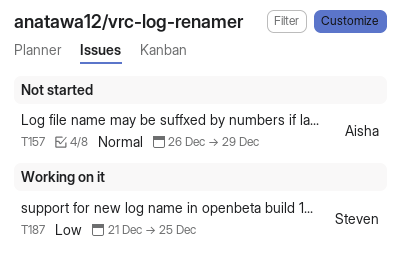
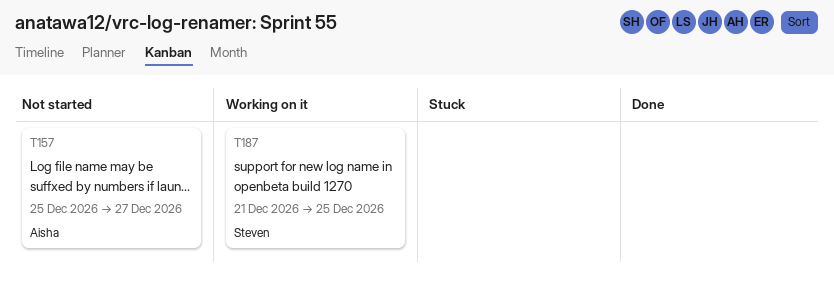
T157, start: Dec 26 -> Dec 25
T157, due: Dec 29 -> Dec 27

